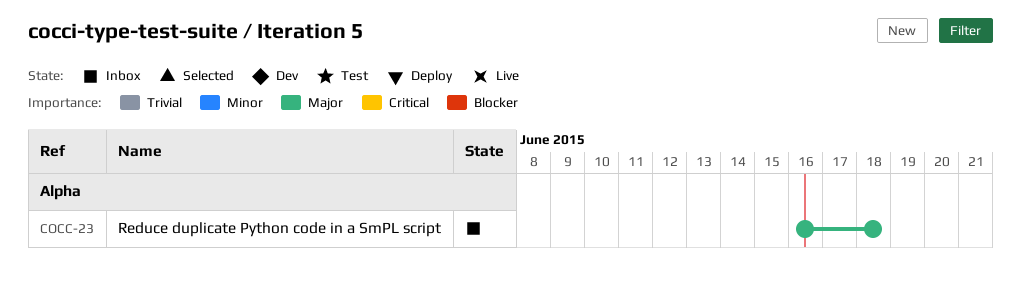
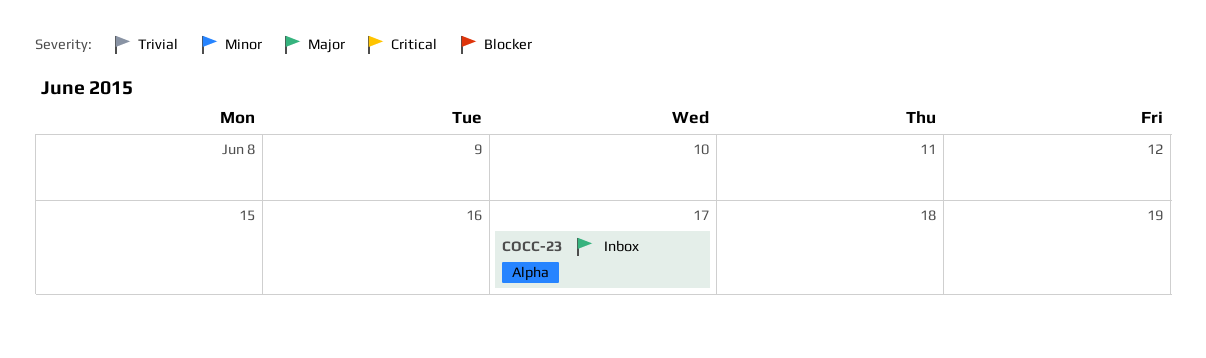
COCC-23, due: Jun 18 -> Jun 17

